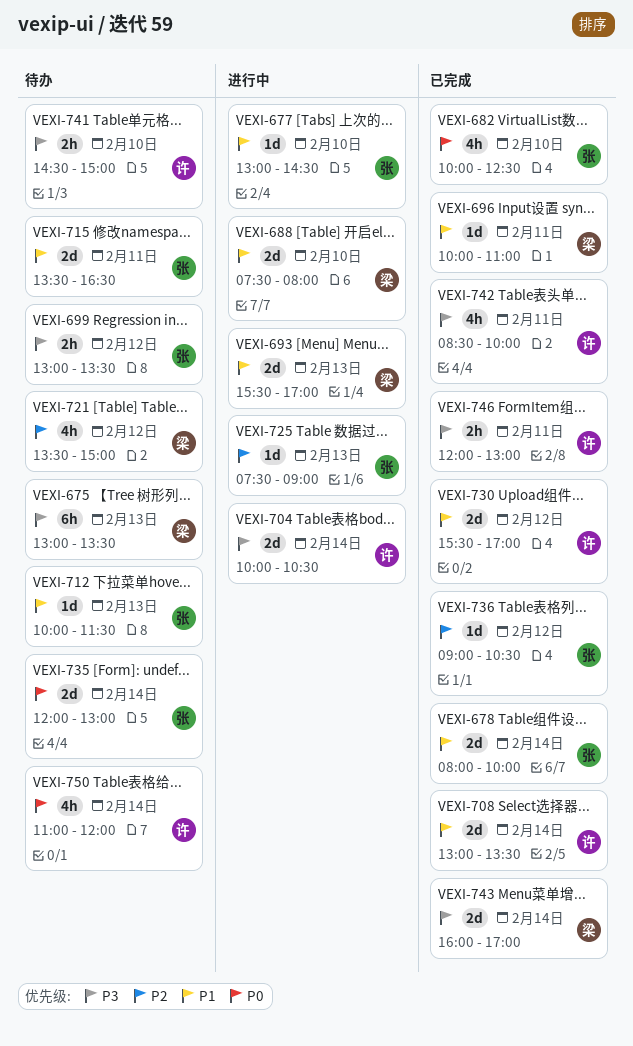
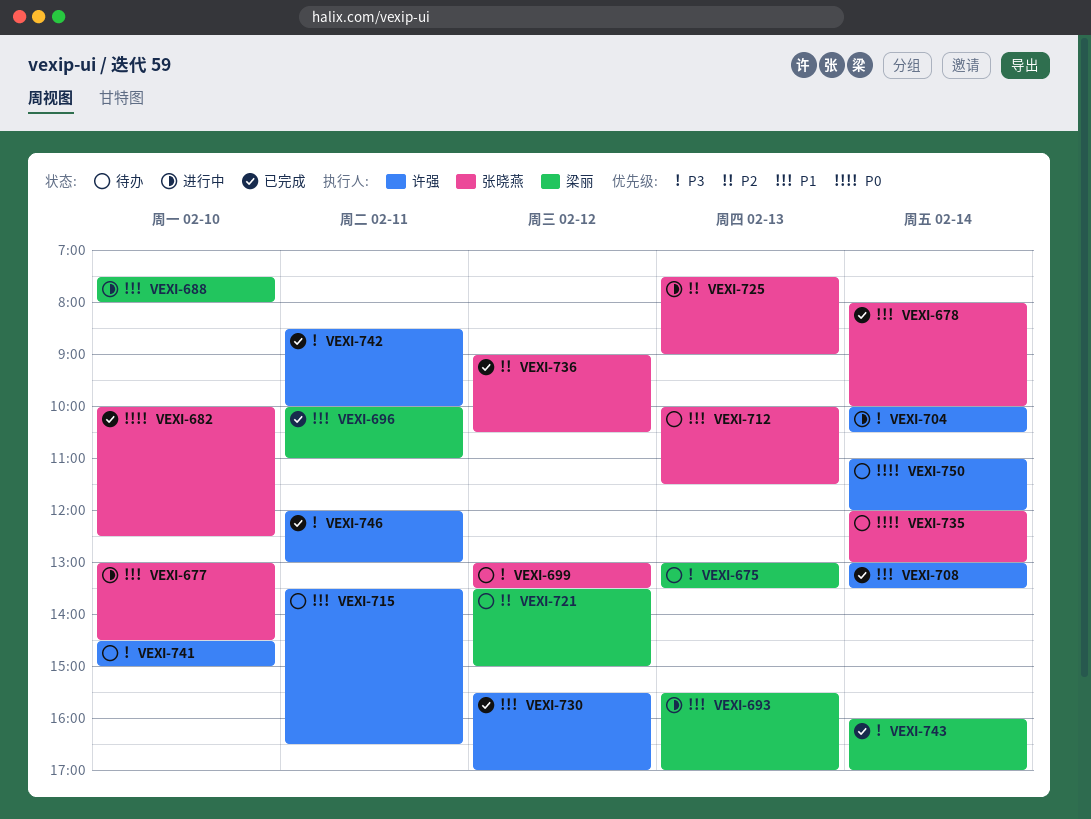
VEXI-715, owner: 张晓燕 -> 许强

